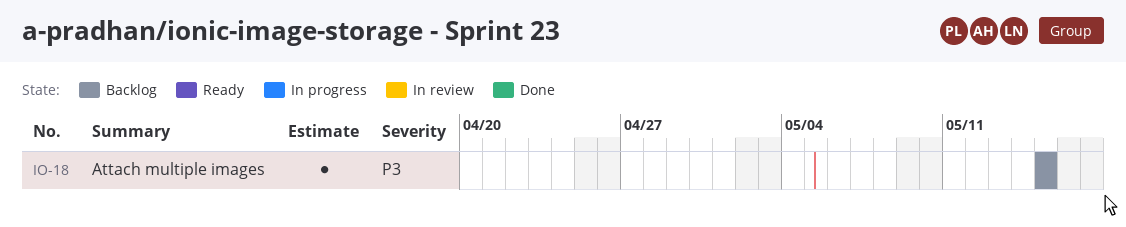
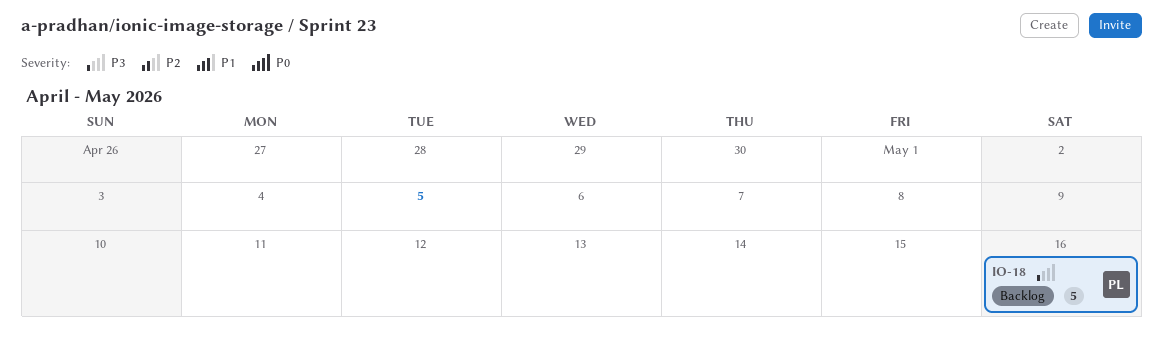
IO-18, estimate: 1 -> 5
IO-18, due: May 15 -> May 16

